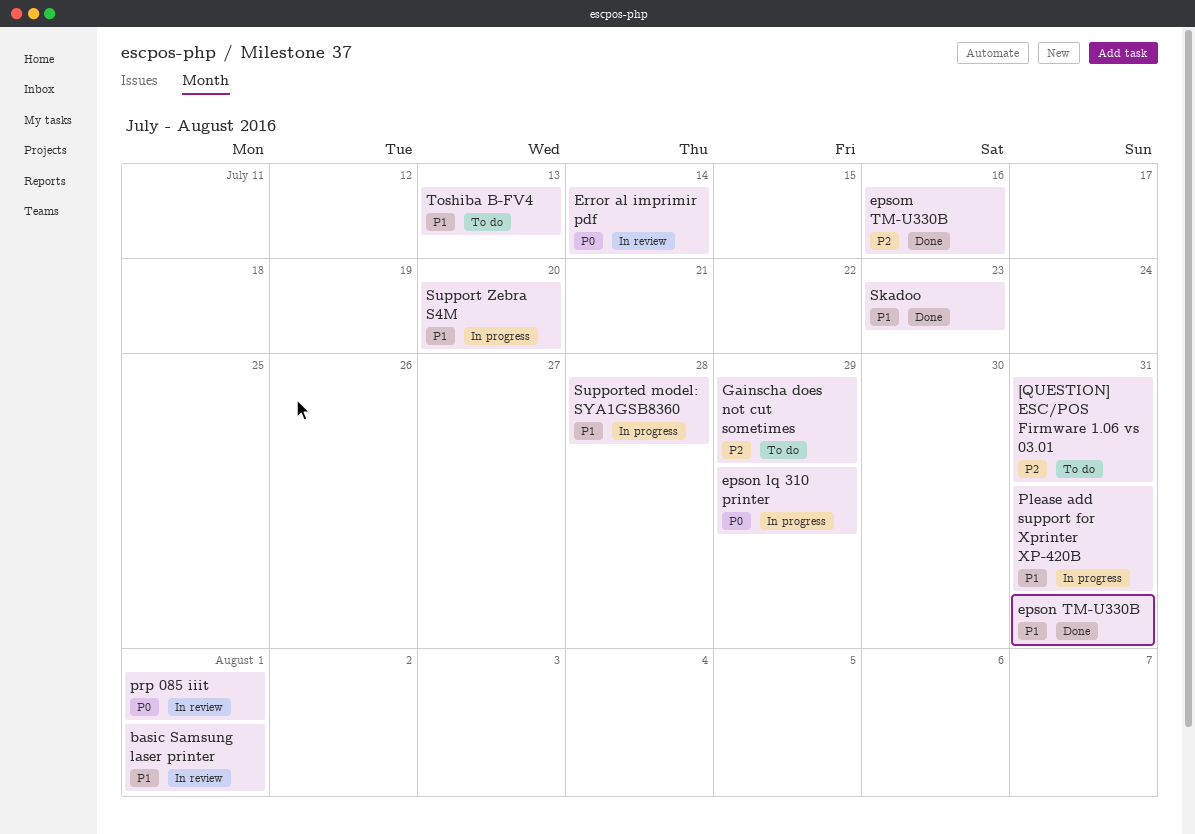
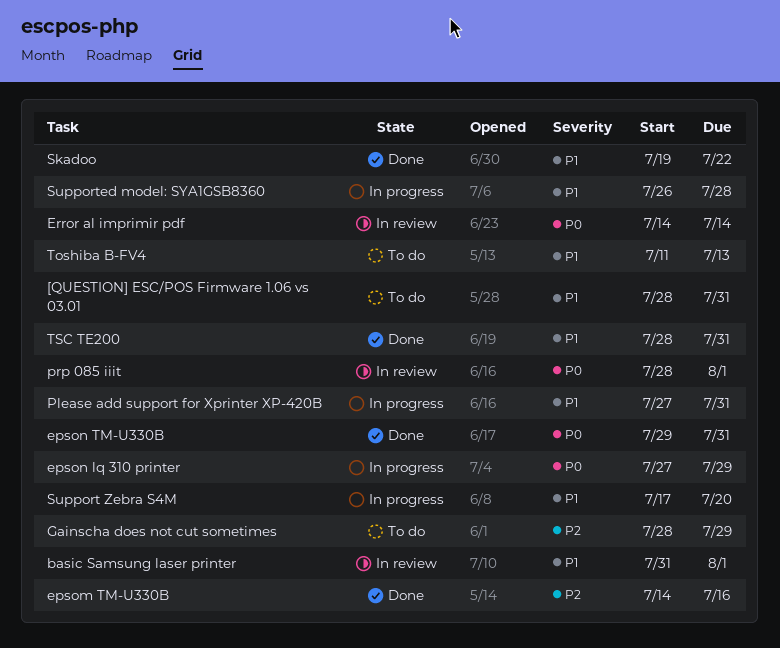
[QUESTION] ESC/POS Firmware 1.06 vs 03.01, priority: P2 -> P1
epson TM-U330B, priority: P1 -> P0
Skadoo, due: Jul 23 -> Jul 22
TSC TE200: none -> present

